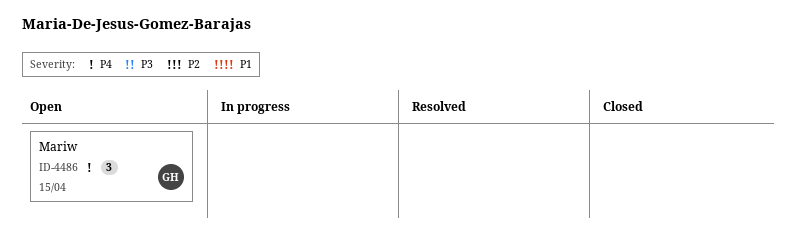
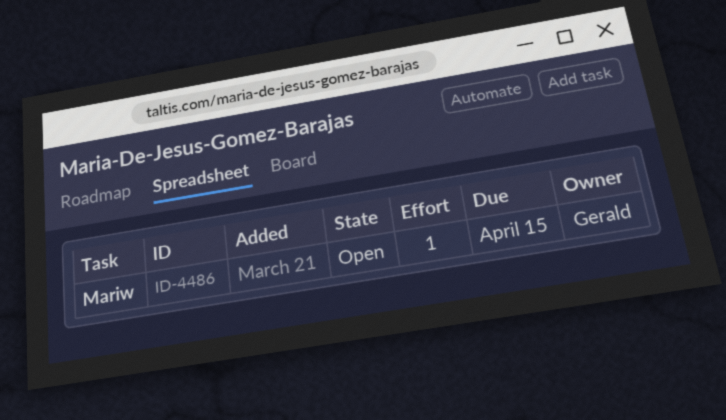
ID-4486, estimate: 3 -> 1

